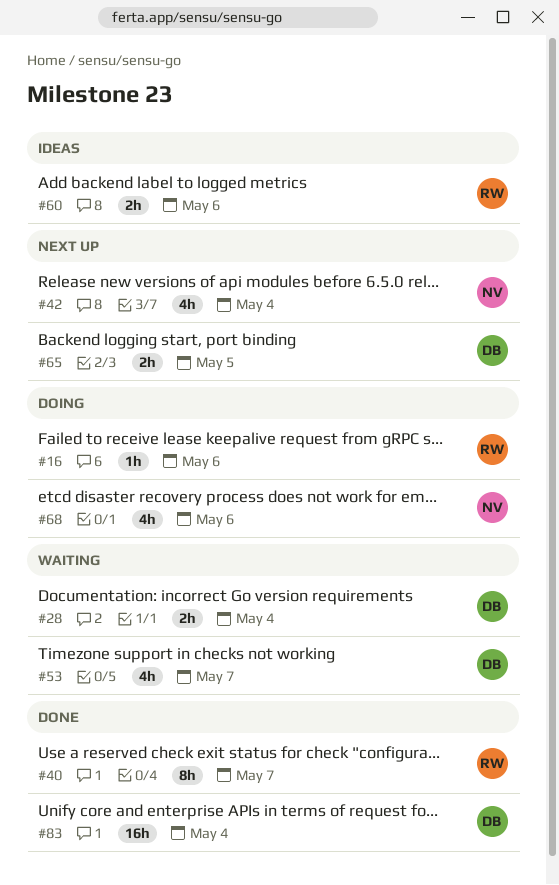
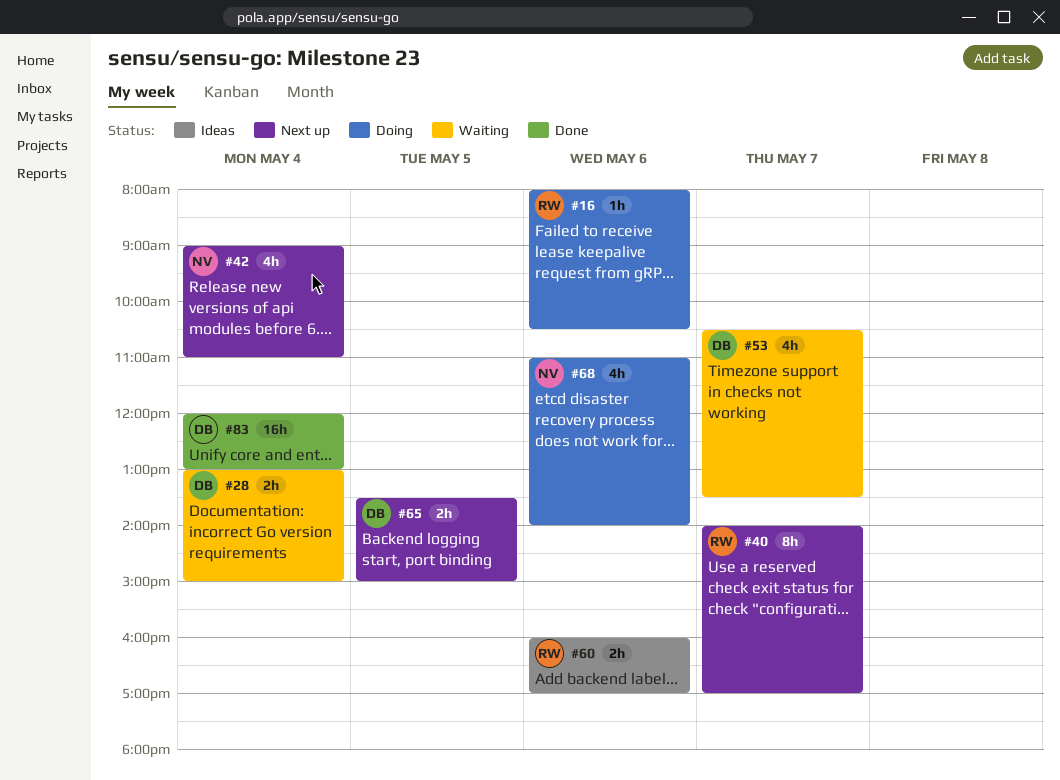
#40, status: Done -> Next up

